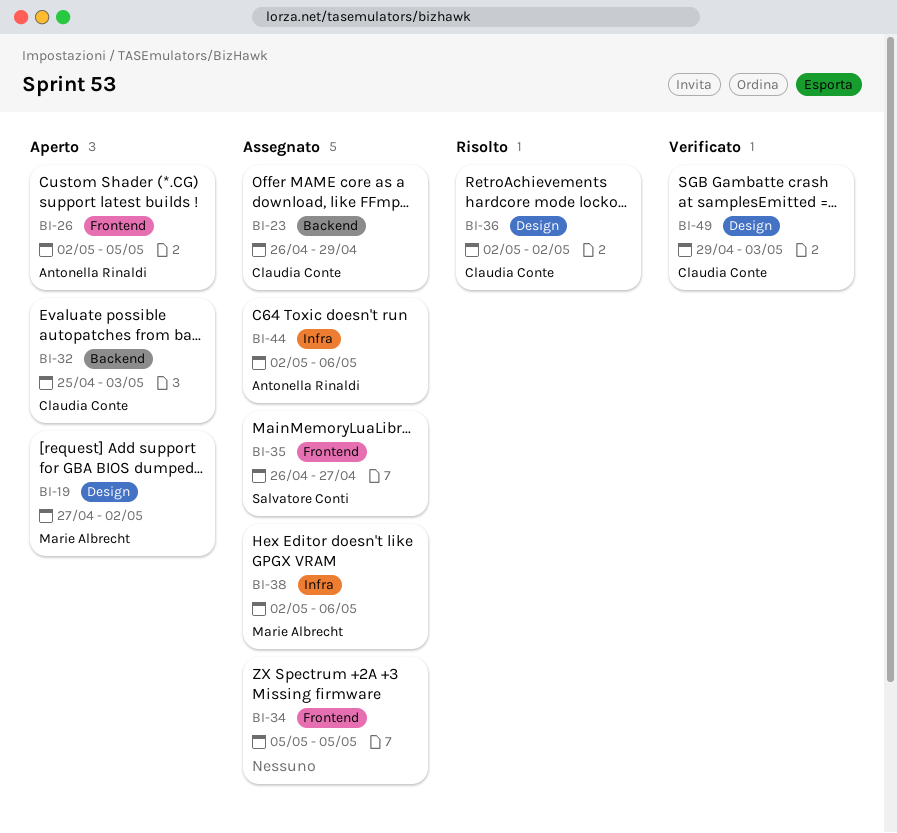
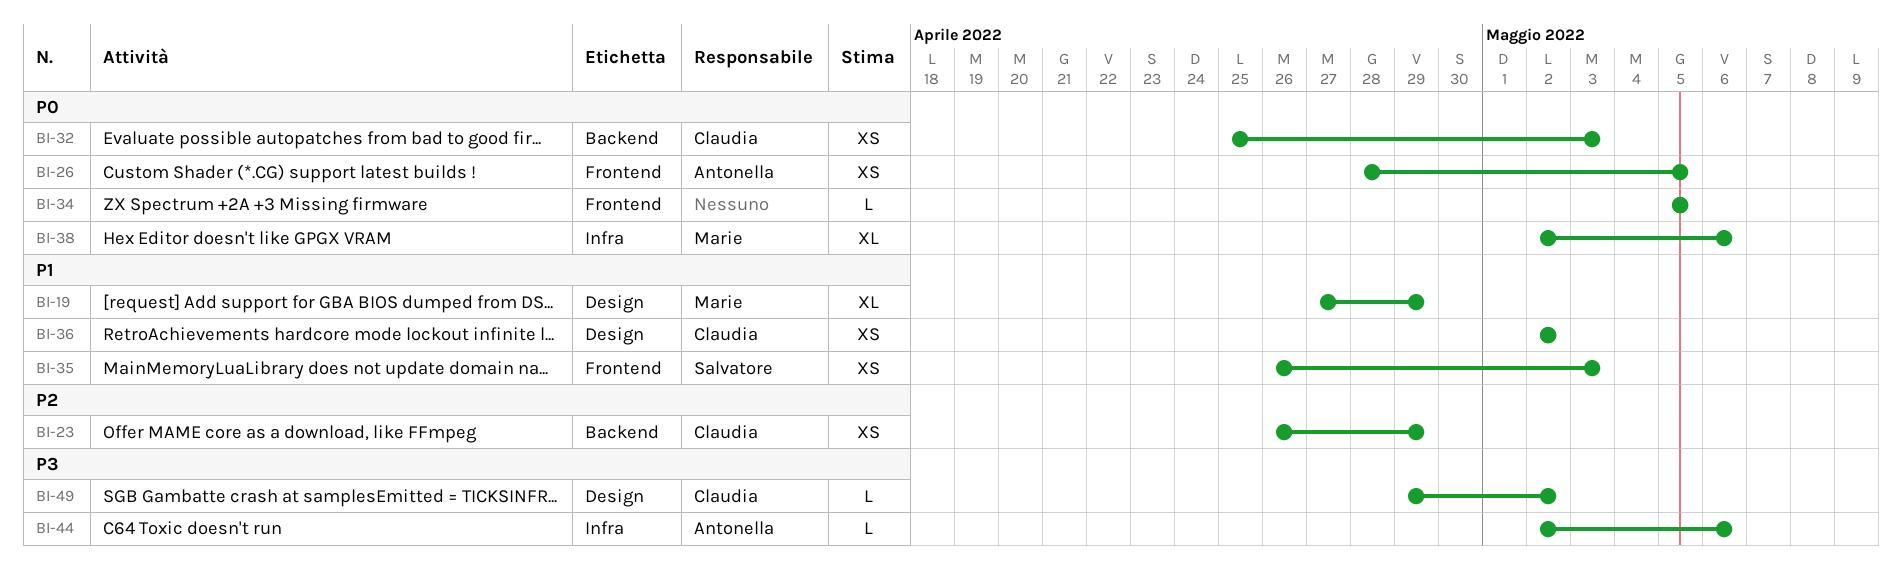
BI-19, due: May 2 -> Apr 29
BI-26, start: May 2 -> Apr 28
BI-35, due: Apr 27 -> May 3
BI-49, due: May 3 -> May 2

